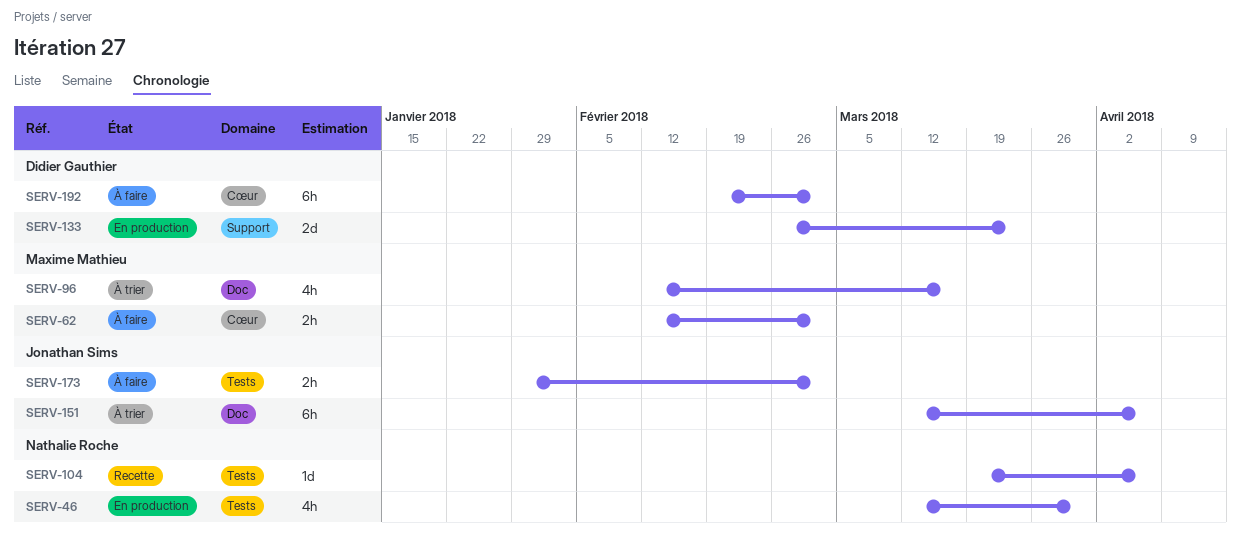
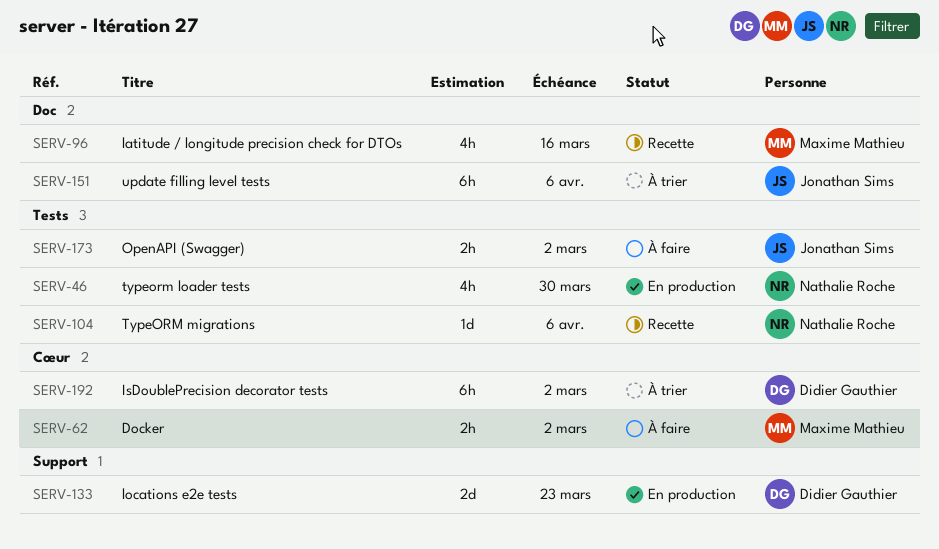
SERV-96, status: À trier -> Recette
SERV-192, status: À faire -> À trier

